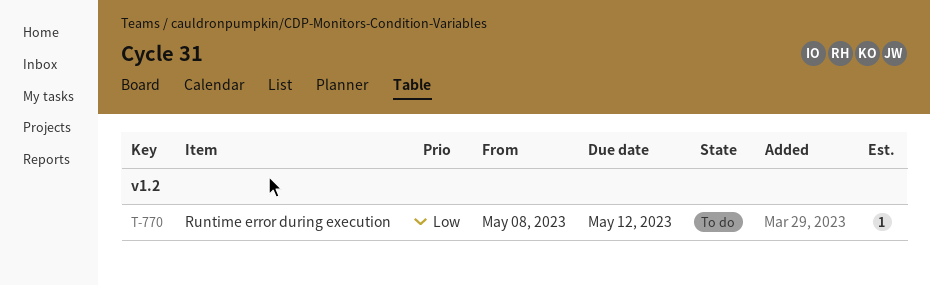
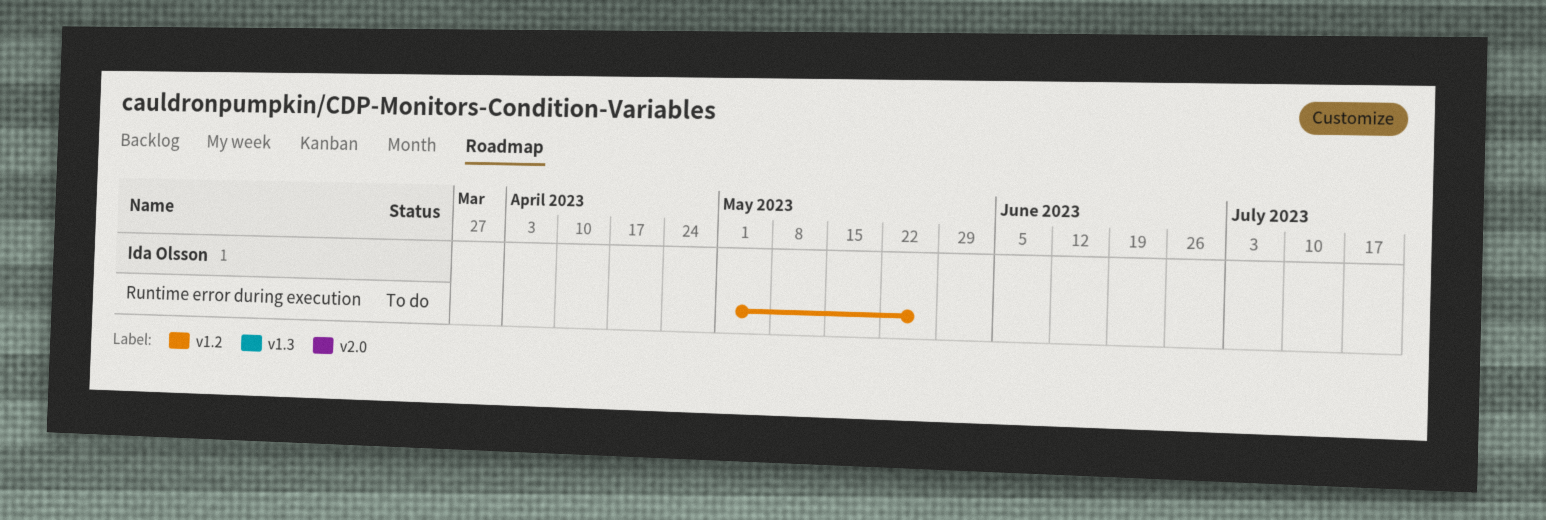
Runtime error during execution, start: May 8 -> May 1
Runtime error during execution, due: May 12 -> May 26

